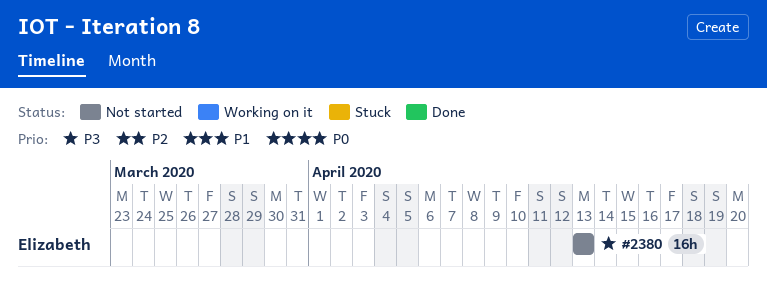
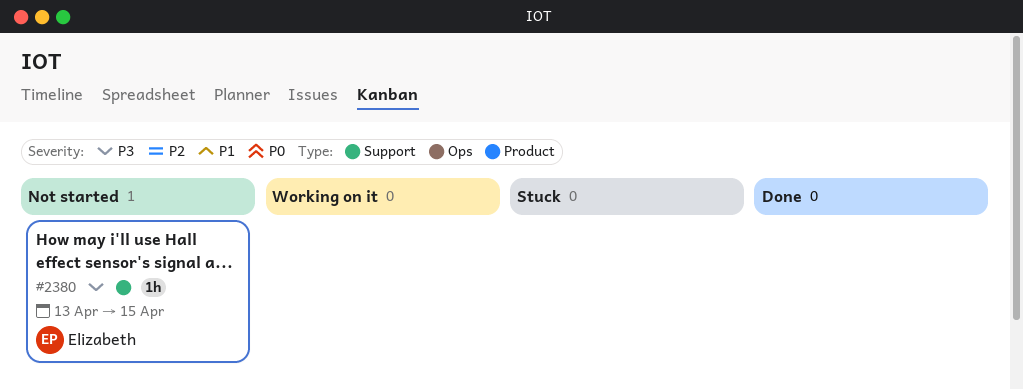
#2380, estimate: 16h -> 1h
#2380, due: Apr 13 -> Apr 15

